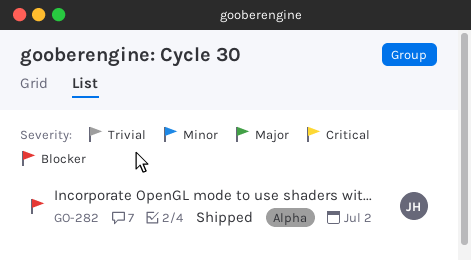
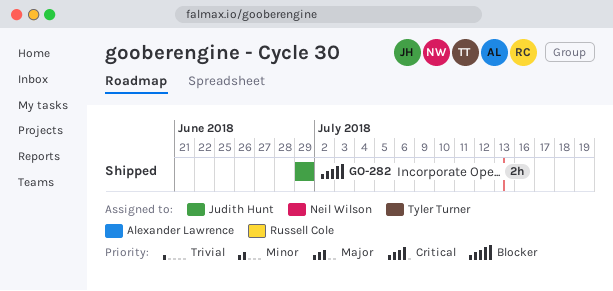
GO-282, due: Jul 2 -> Jun 29

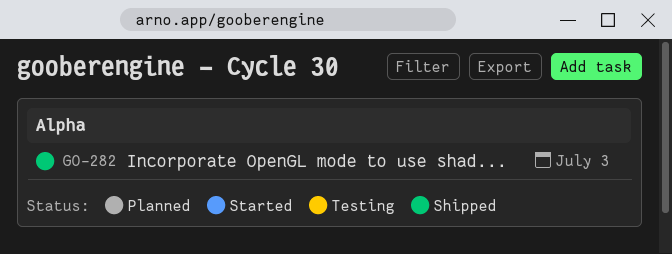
GO-282, due: Jun 29 -> Jul 3

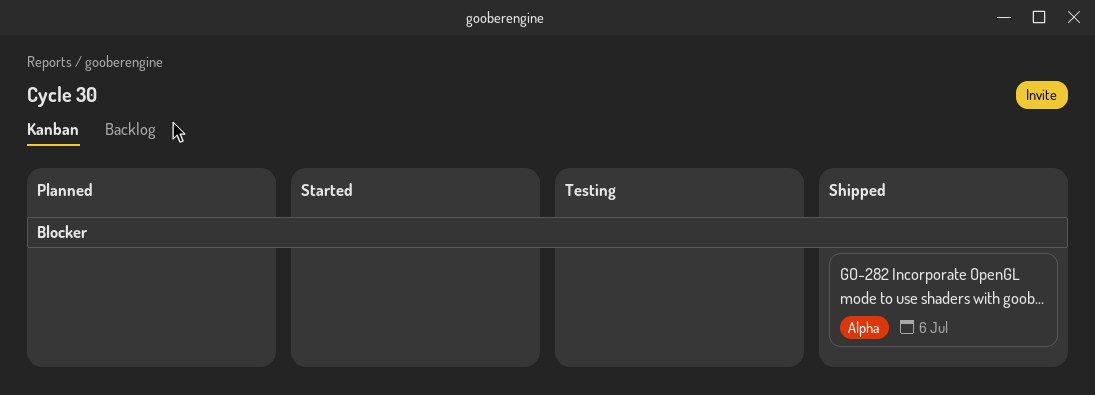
GO-282, due: Jul 3 -> Jul 6

